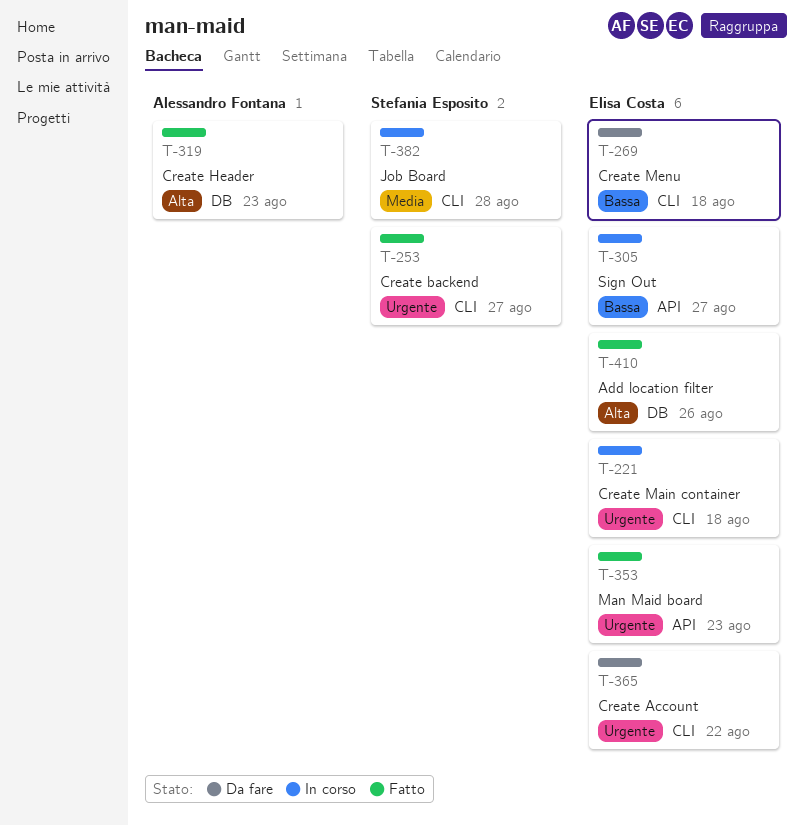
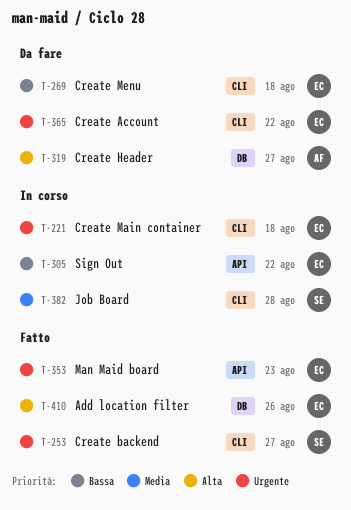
T-305, due: Aug 27 -> Aug 22
T-319, status: Fatto -> Da fare
T-319, due: Aug 23 -> Aug 27

